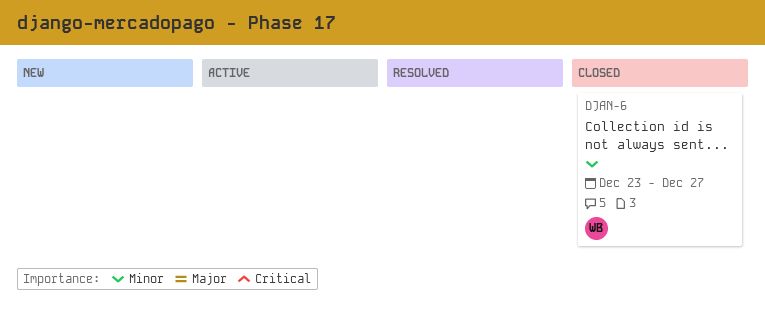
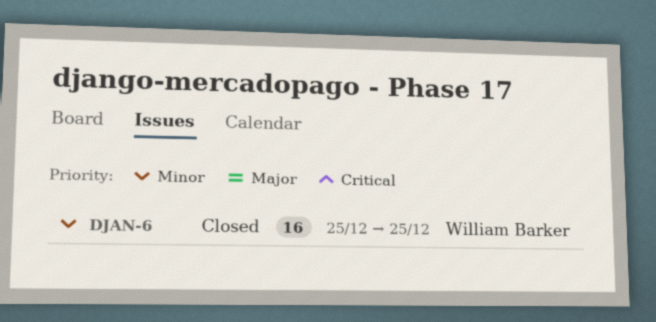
DJAN-6, start: Dec 23 -> Dec 25
DJAN-6, due: Dec 27 -> Dec 25

